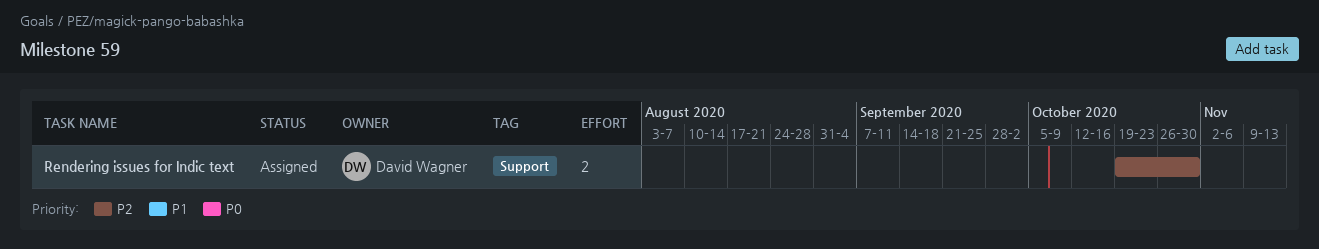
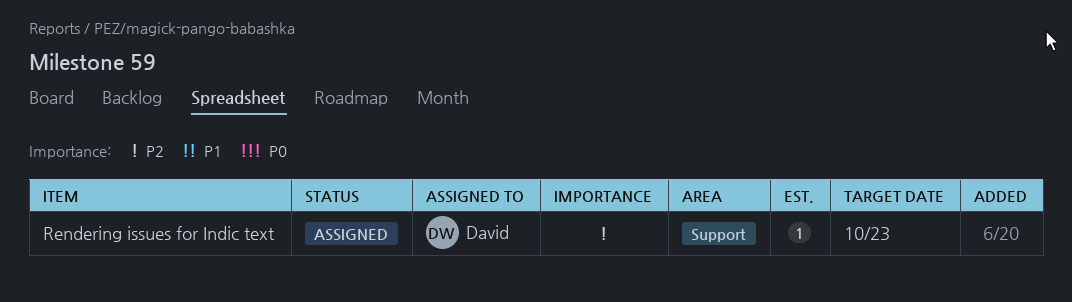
Rendering issues for Indic text, estimate: 2 -> 1
Rendering issues for Indic text, due: Oct 30 -> Oct 23

